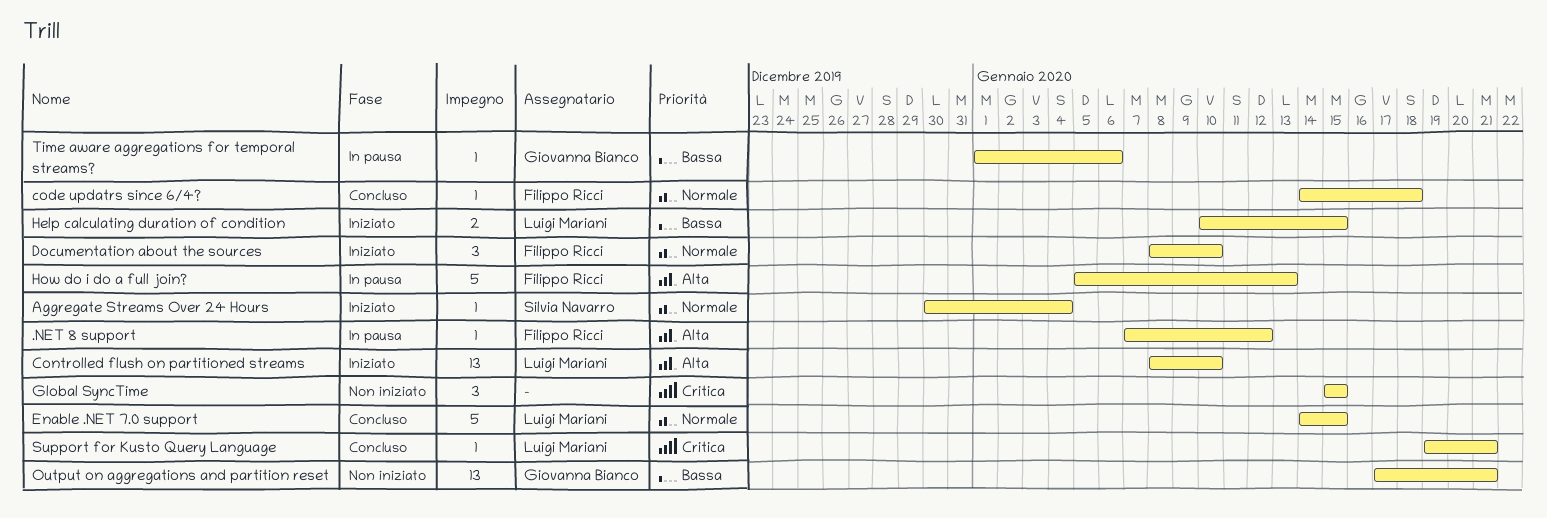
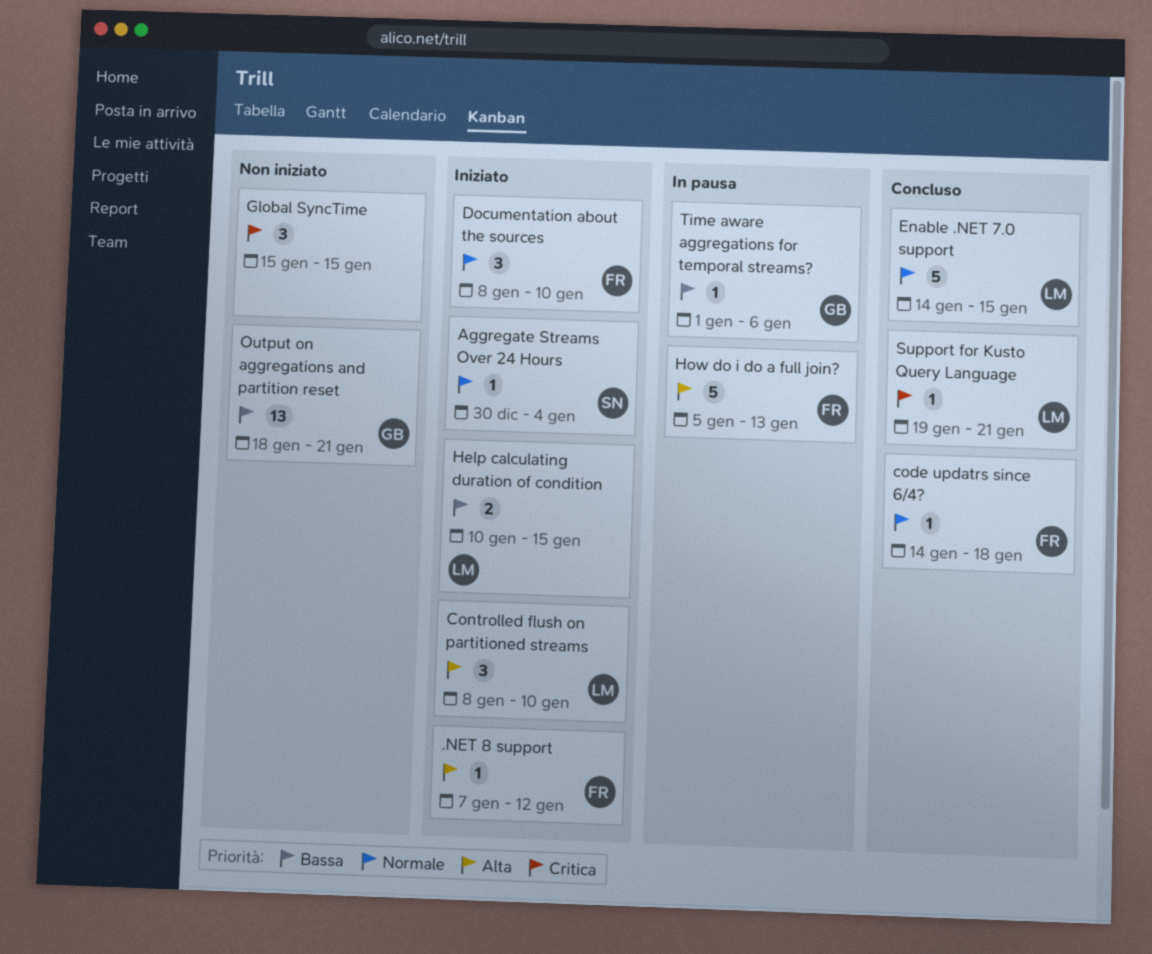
.NET 8 support, status: In pausa -> Iniziato
Controlled flush on partitioned streams, estimate: 13 -> 3
Output on aggregations and partition reset, start: Jan 17 -> Jan 18

